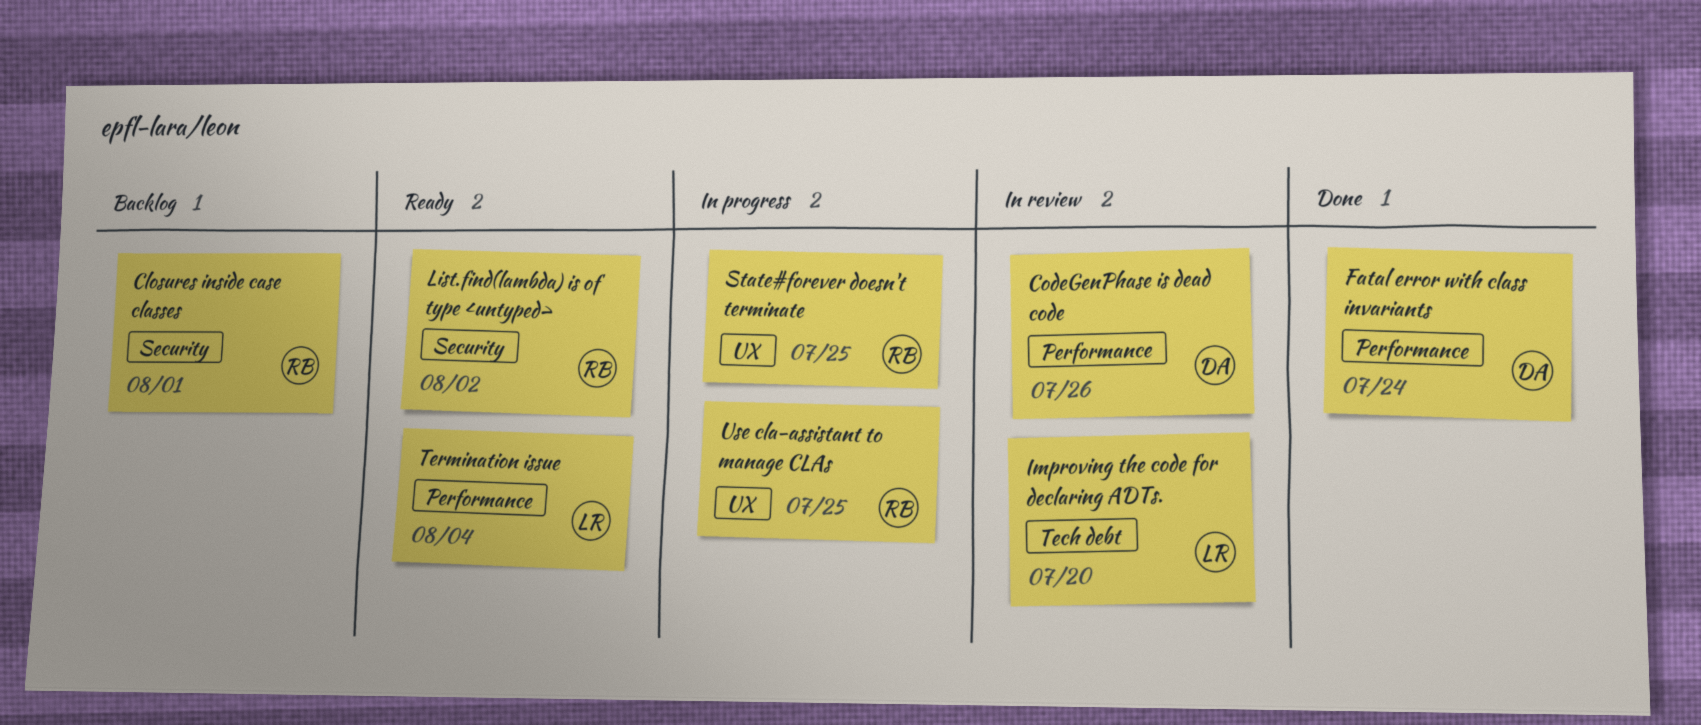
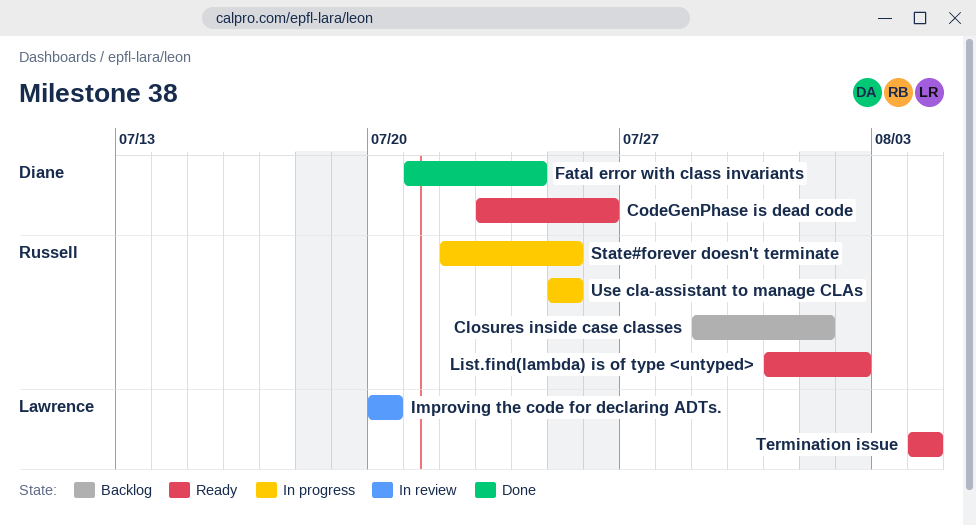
CodeGenPhase is dead code, status: In review -> Ready

